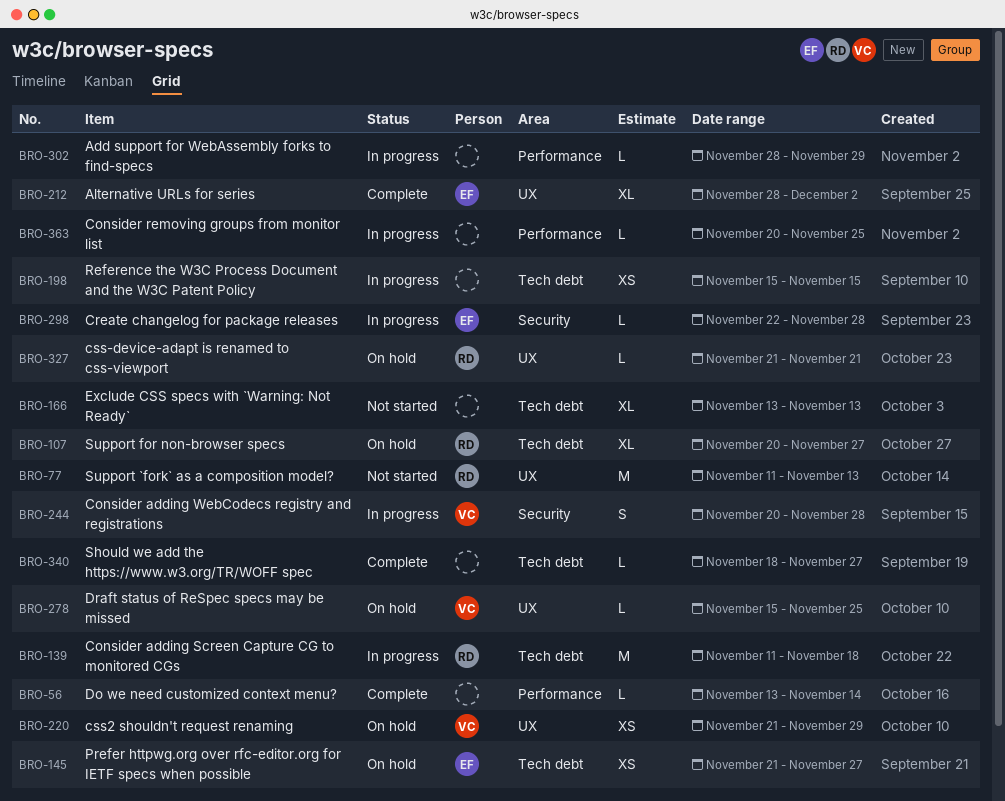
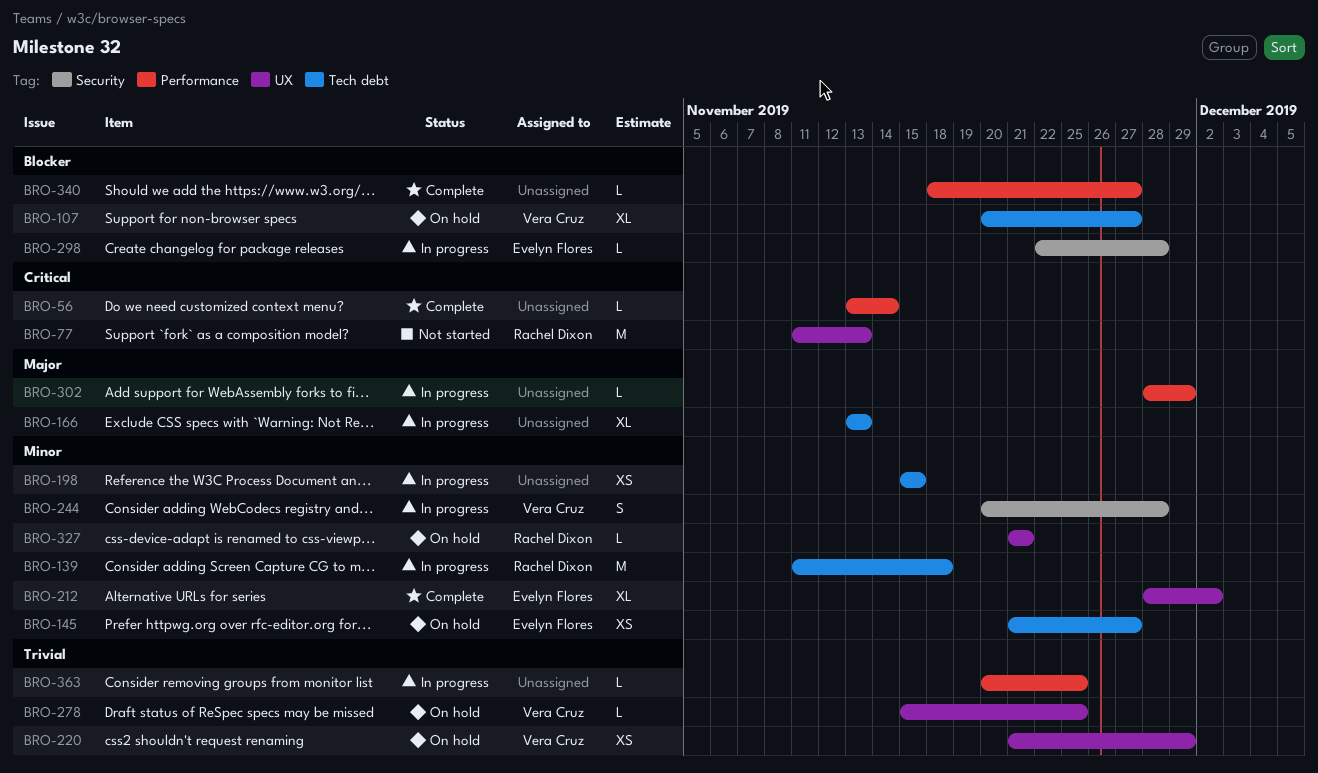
BRO-107, owner: Rachel Dixon -> Vera Cruz
BRO-166, status: Not started -> In progress
BRO-340, label: Tech debt -> Performance

